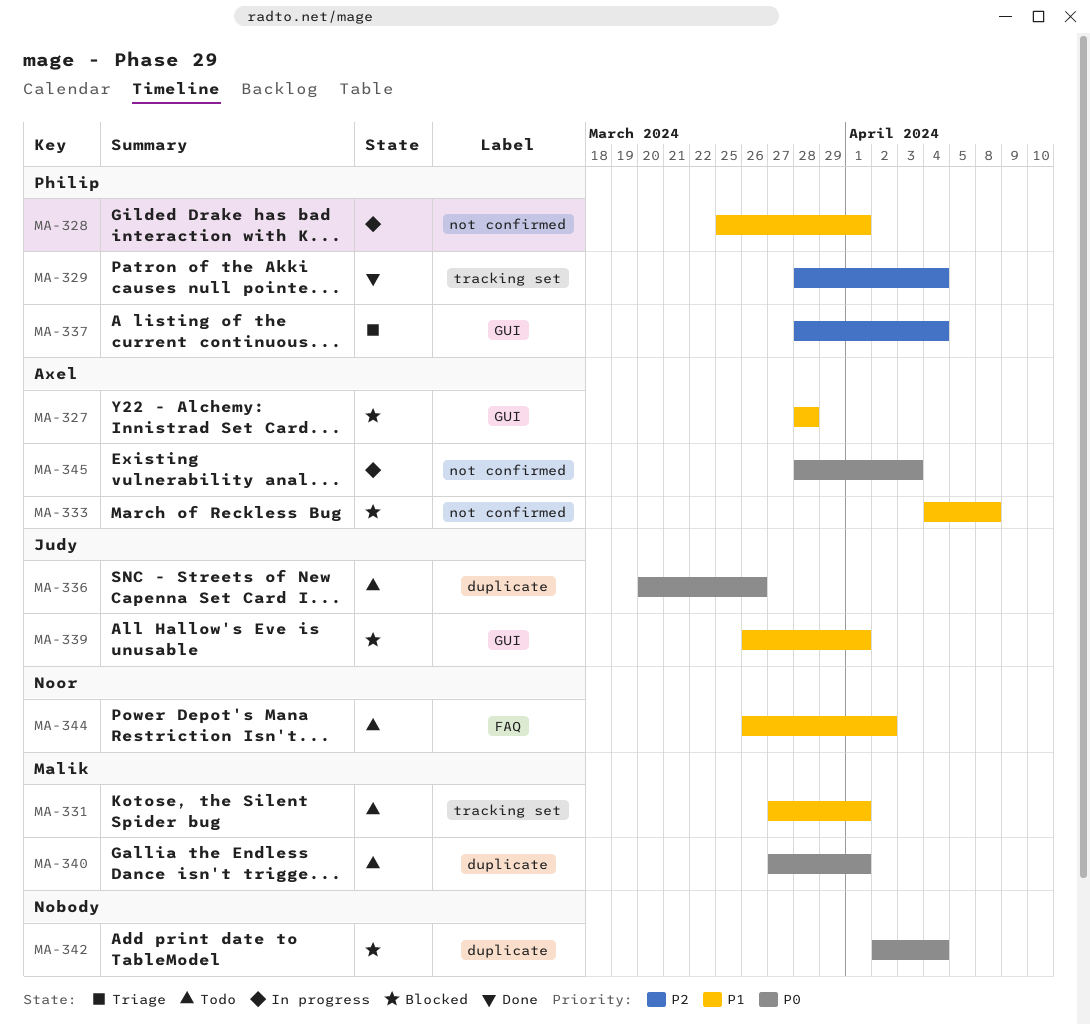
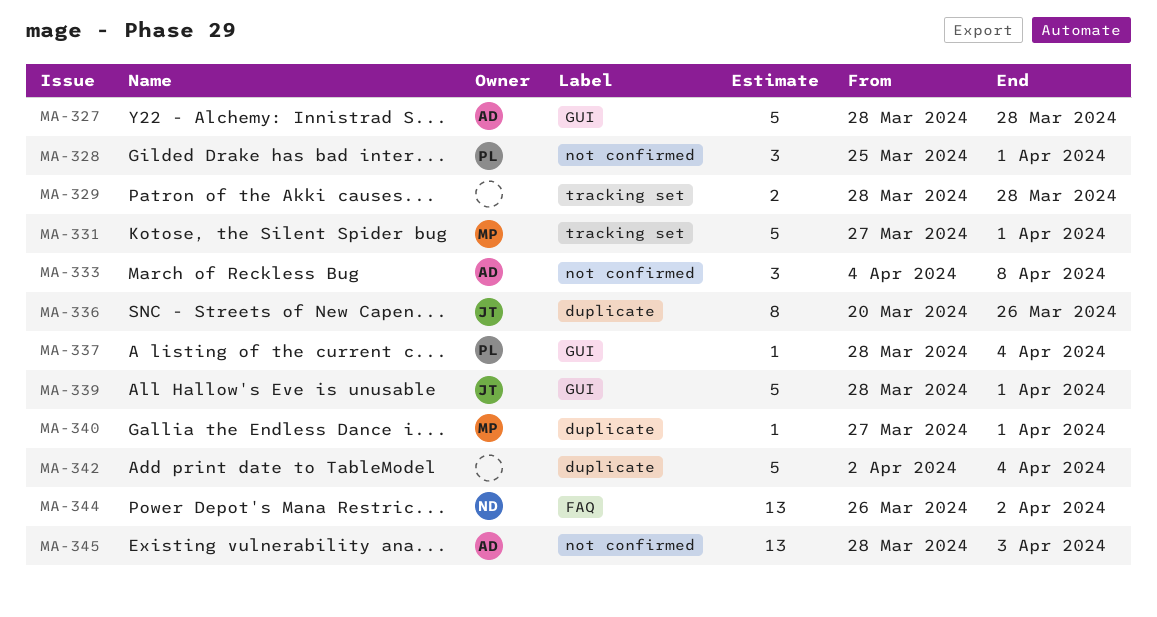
MA-329, owner: Philip -> none
MA-329, due: Apr 4 -> Mar 28
MA-339, start: Mar 26 -> Mar 28

